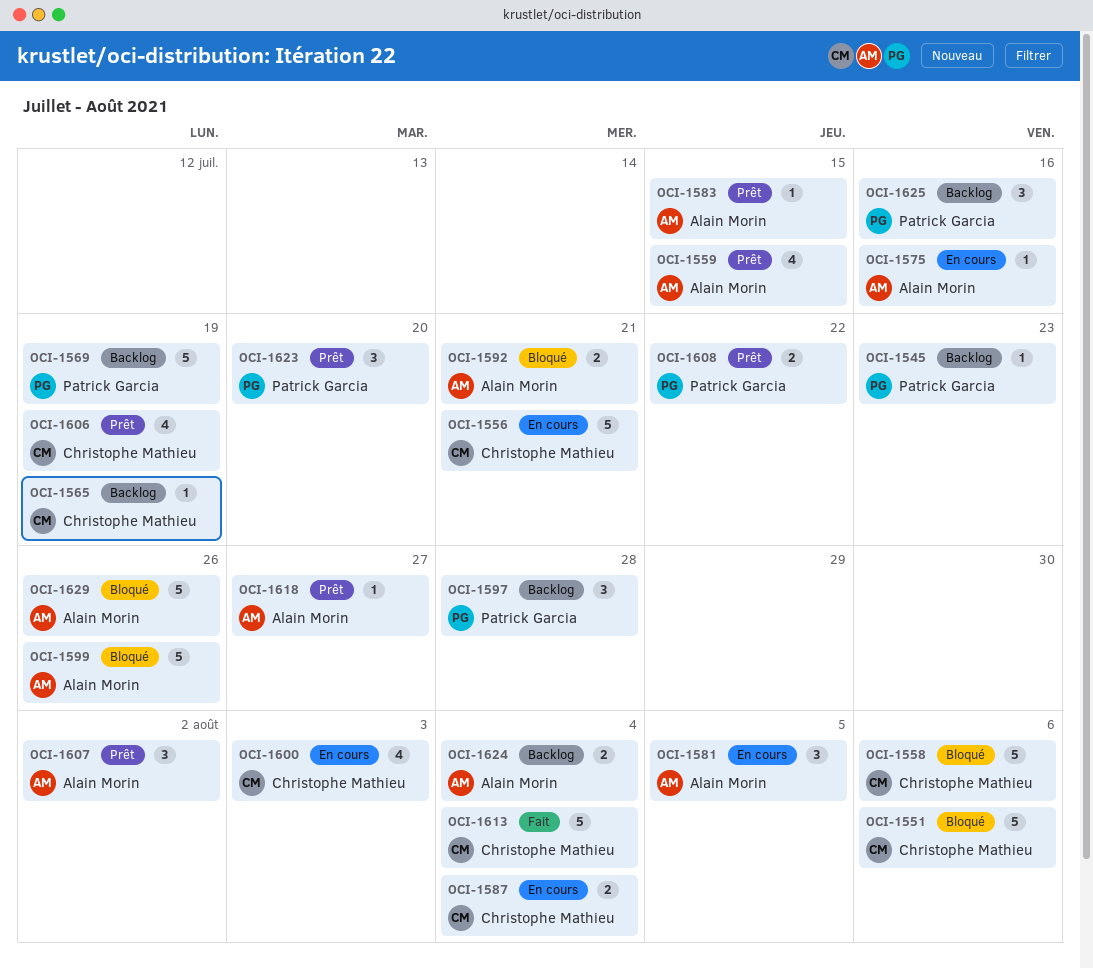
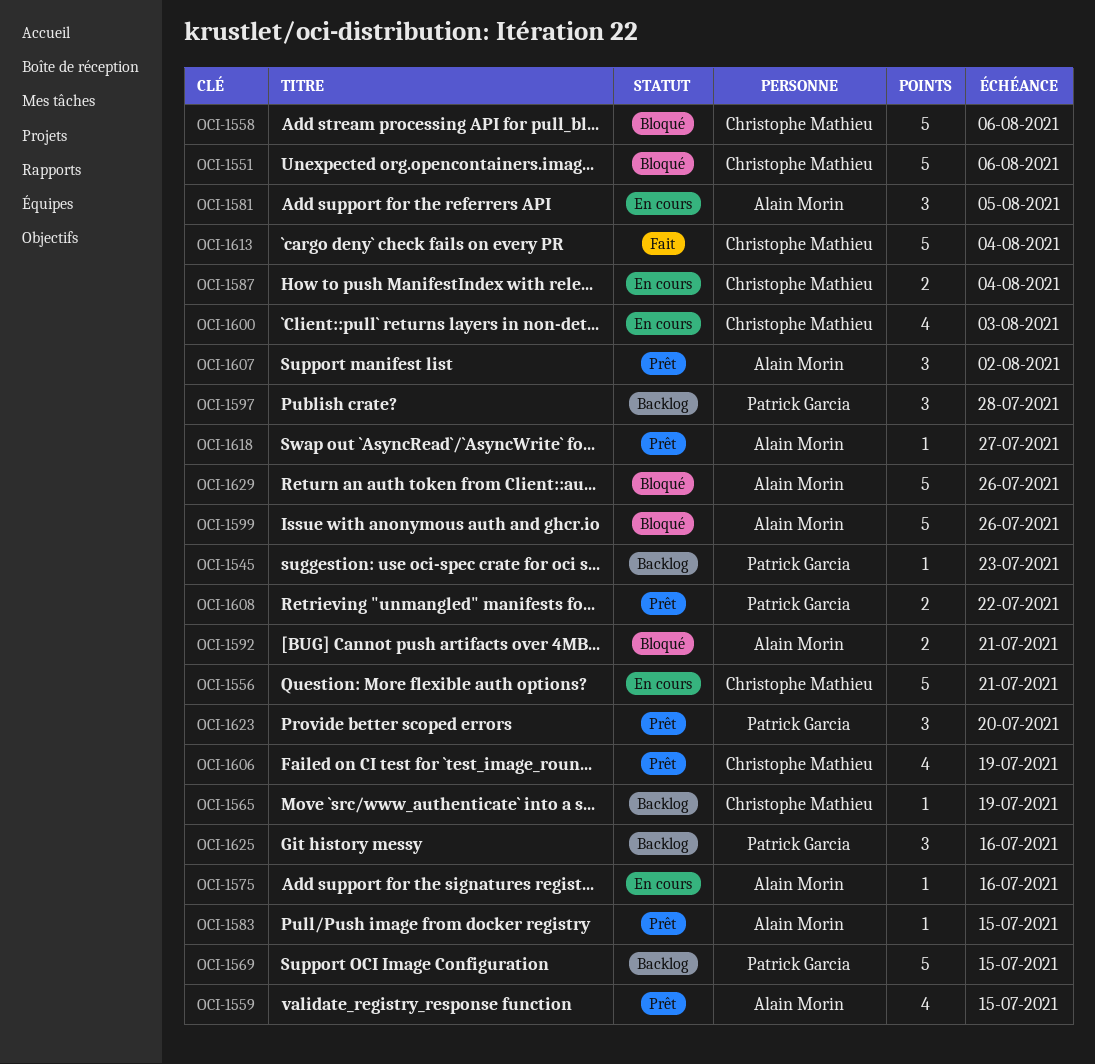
OCI-1569, due: Jul 19 -> Jul 15
OCI-1624: present -> none

